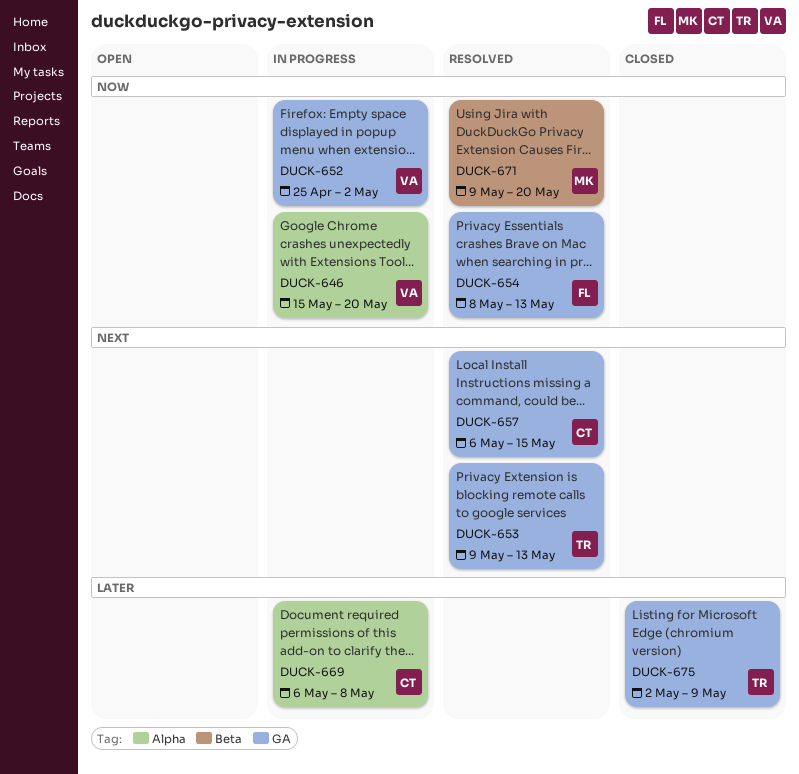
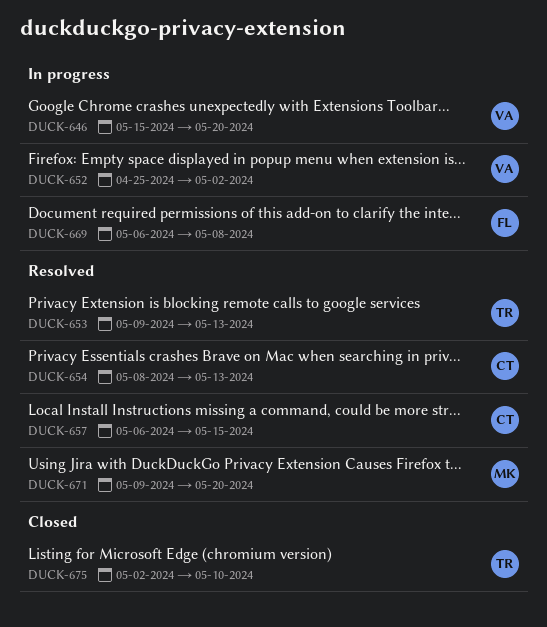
DUCK-654, owner: FL -> CT
DUCK-669, owner: CT -> FL
DUCK-675, due: May 9 -> May 10

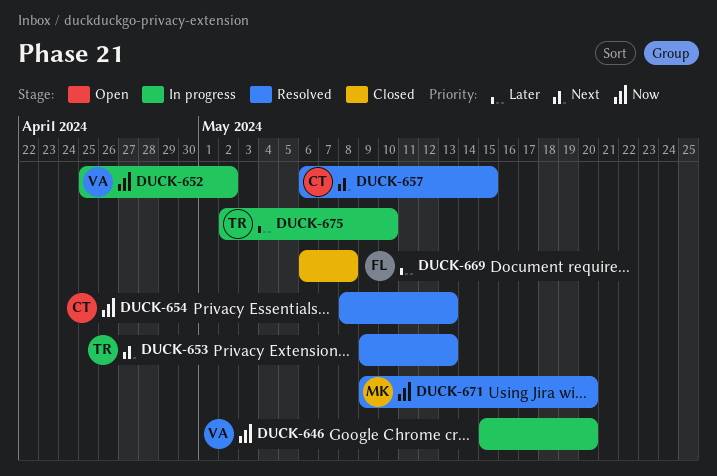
DUCK-669, status: In progress -> Closed
DUCK-675, status: Closed -> In progress

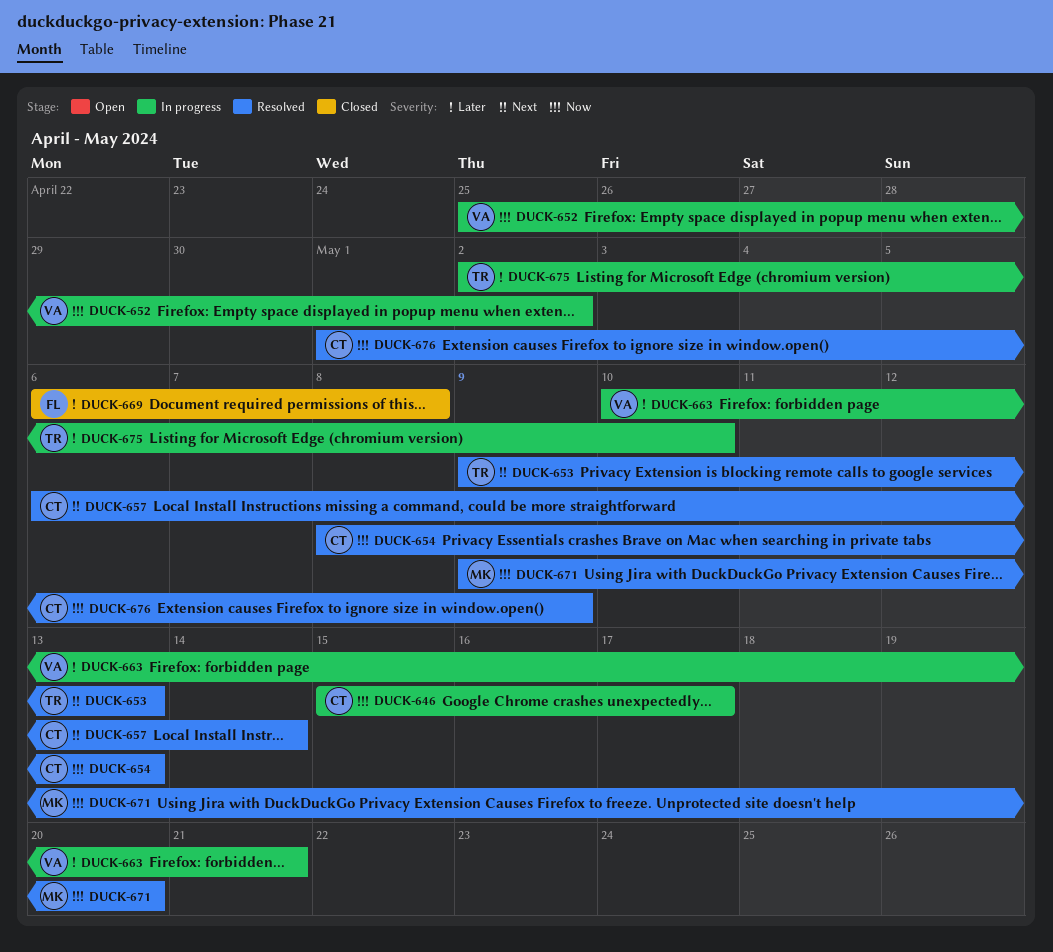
DUCK-646, owner: VA -> CT
DUCK-646, due: May 20 -> May 17
DUCK-657, due: May 15 -> May 14
DUCK-663: none -> present
DUCK-676: none -> present

